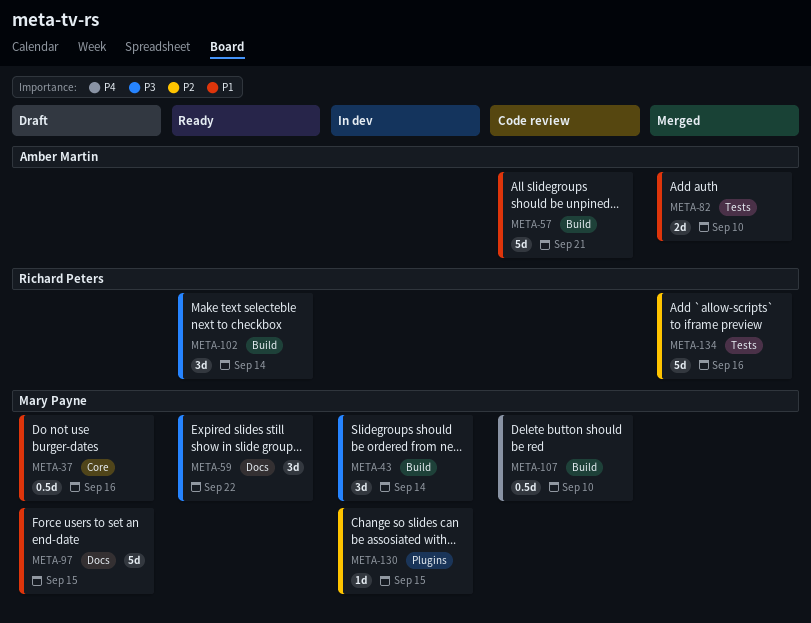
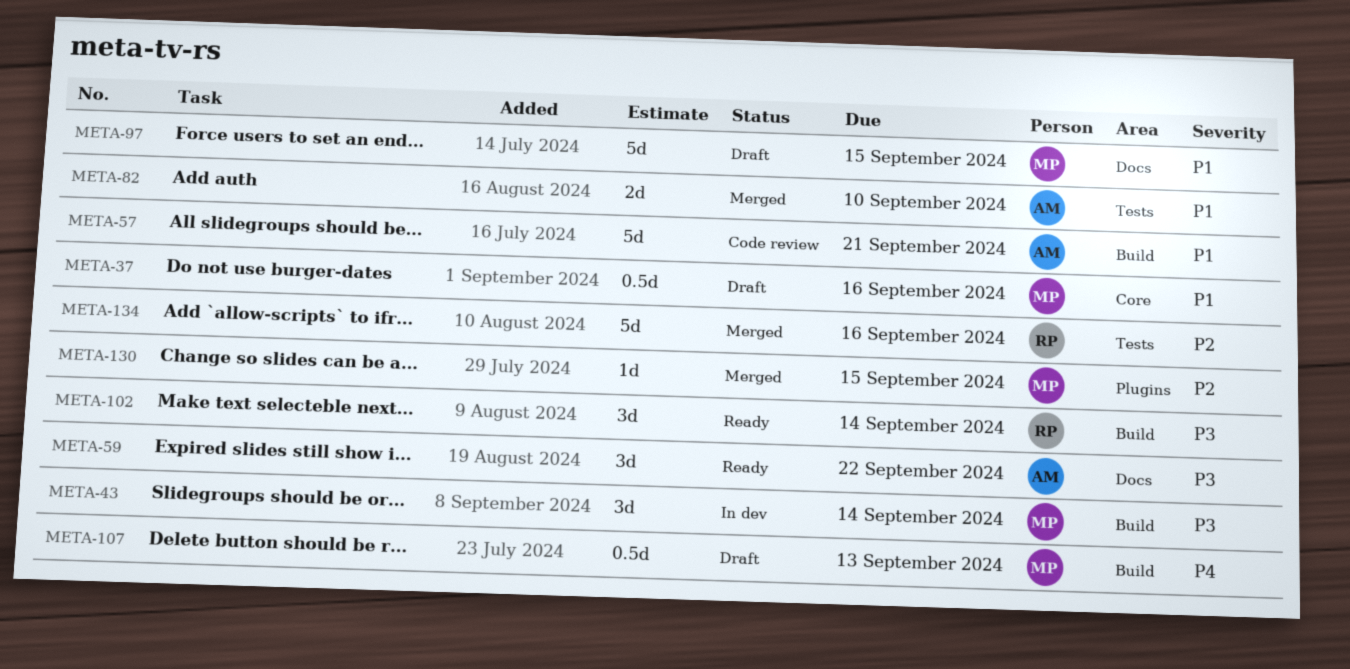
META-59, owner: Mary Payne -> Amber Martin
META-107, status: Code review -> Draft
META-107, due: Sep 10 -> Sep 13
META-130, status: In dev -> Merged

